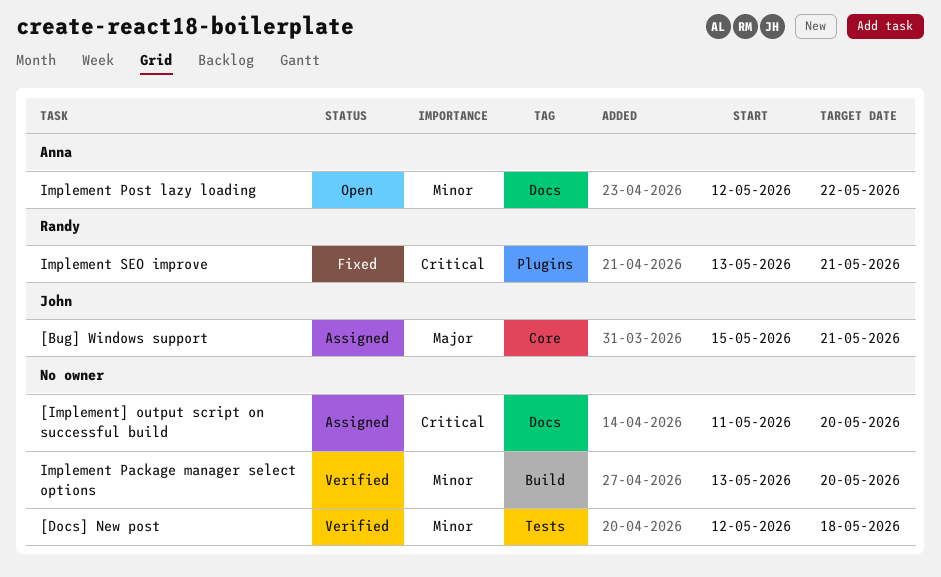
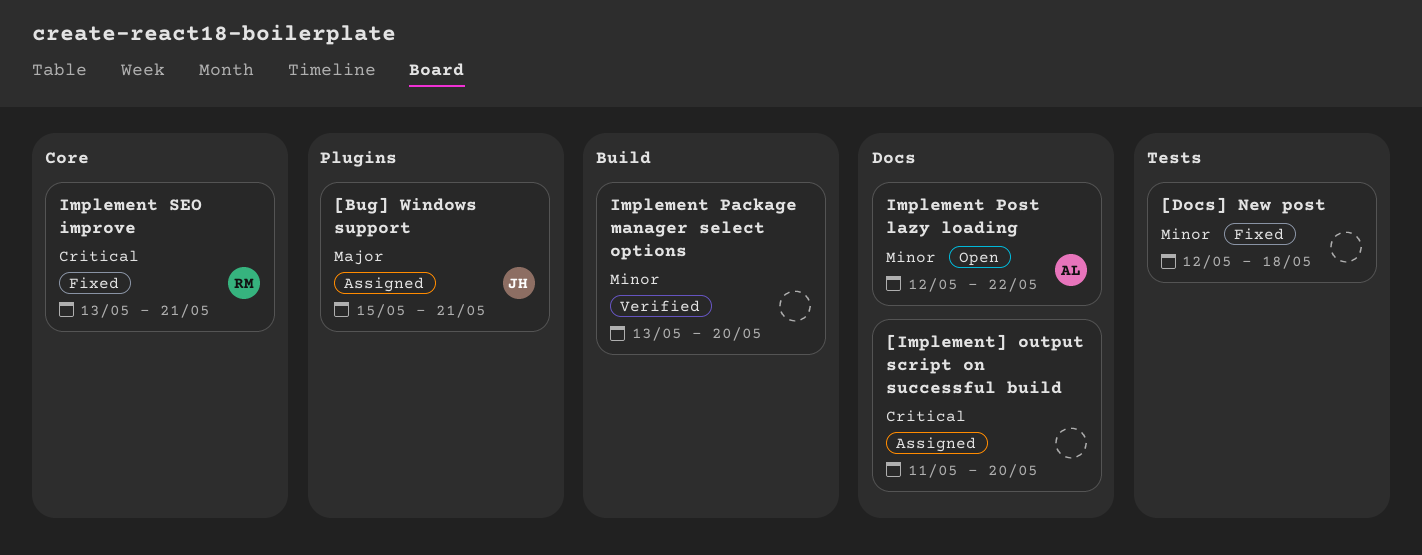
[Bug] Windows support, label: Core -> Plugins
[Docs] New post, status: Verified -> Fixed
Implement SEO improve, label: Plugins -> Core

